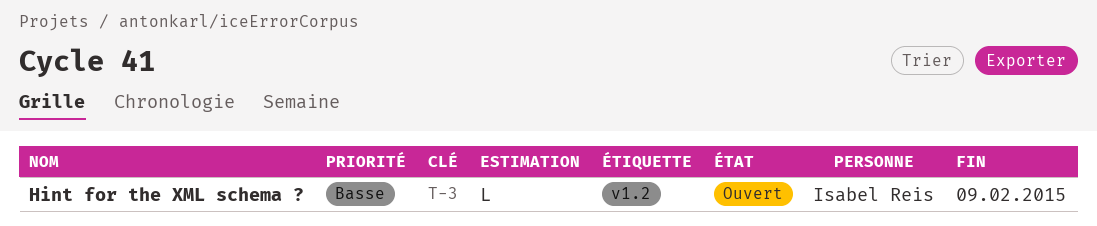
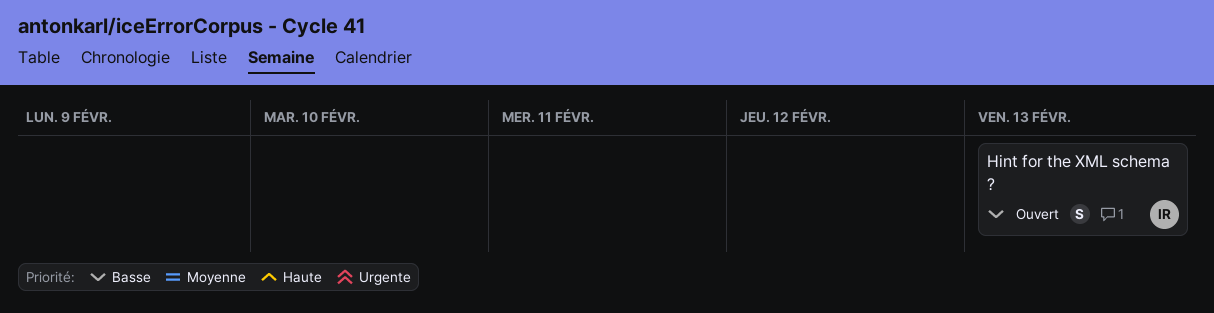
Hint for the XML schema ?, estimate: L -> S
Hint for the XML schema ?, due: Feb 9 -> Feb 13

